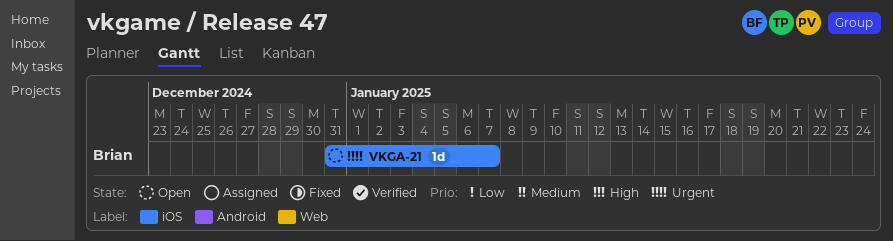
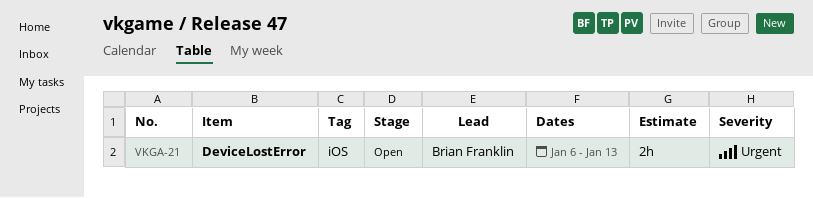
VKGA-21, estimate: 1d -> 2h
VKGA-21, start: Dec 31 -> Jan 6
VKGA-21, due: Jan 7 -> Jan 13

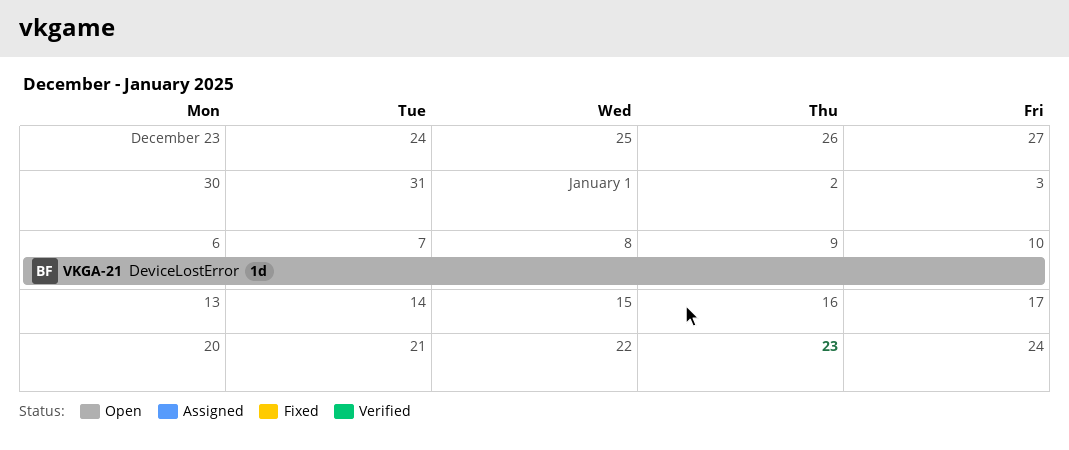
VKGA-21, estimate: 2h -> 1d
VKGA-21, due: Jan 13 -> Jan 10

